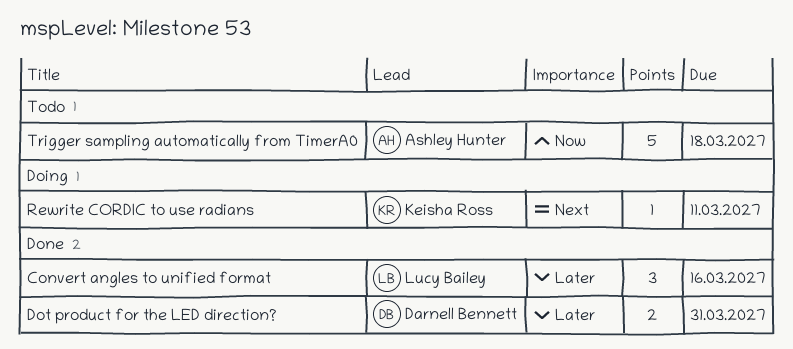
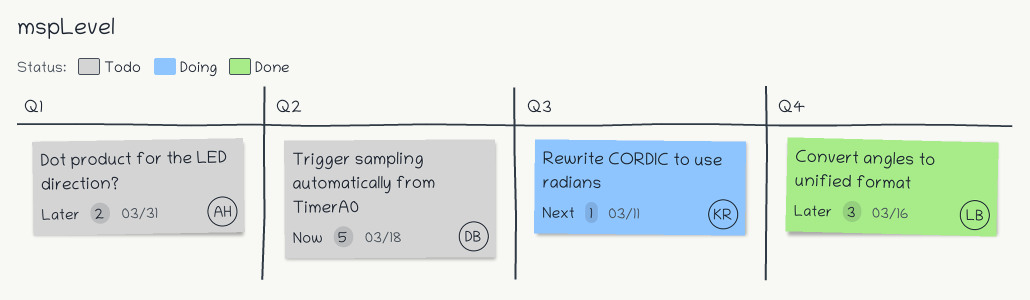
Dot product for the LED direction?, status: Done -> Todo
Dot product for the LED direction?, owner: Darnell Bennett -> Ashley Hunter
Trigger sampling automatically from TimerA0, owner: Ashley Hunter -> Darnell Bennett

